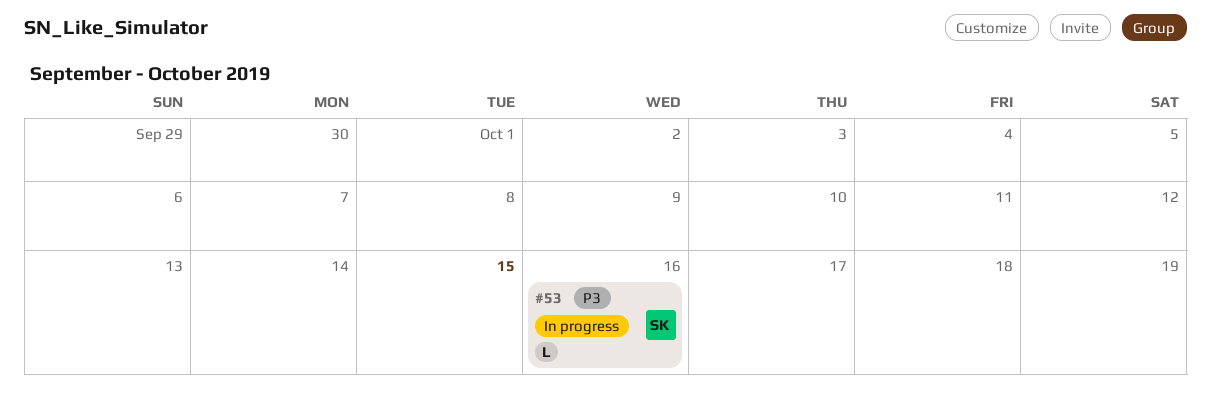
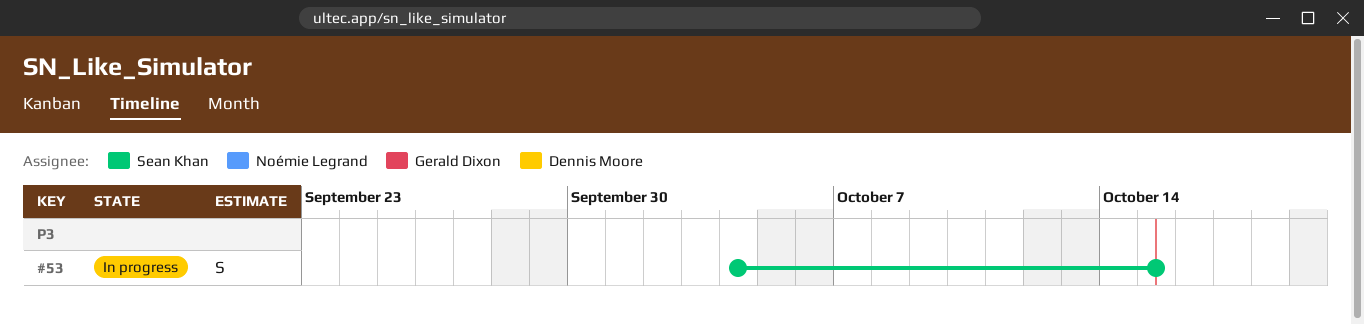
#53, estimate: L -> S
#53, due: Oct 16 -> Oct 15

